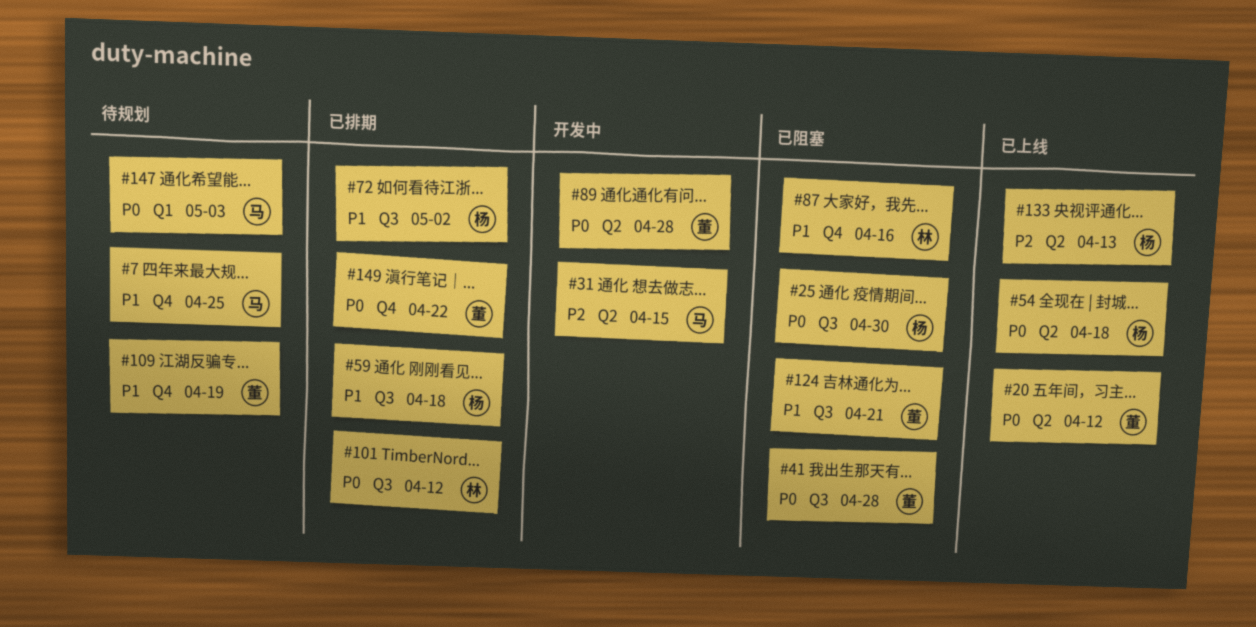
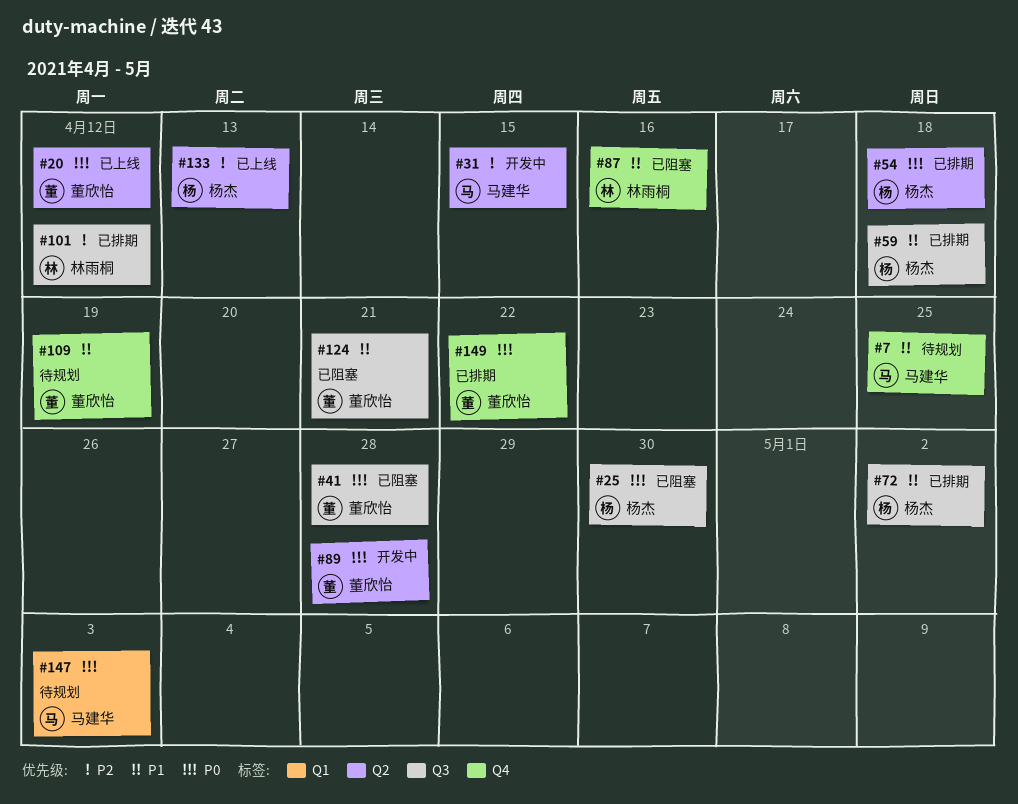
#54, status: 已上线 -> 已排期
#101, priority: P0 -> P2

